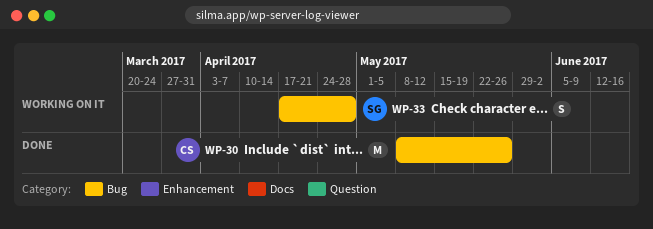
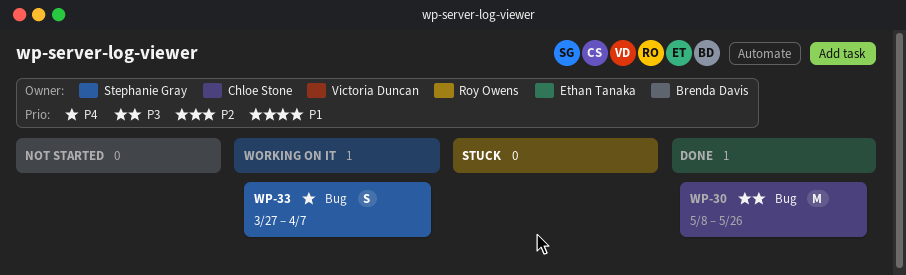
WP-33, start: Apr 17 -> Mar 27
WP-33, due: Apr 28 -> Apr 7

